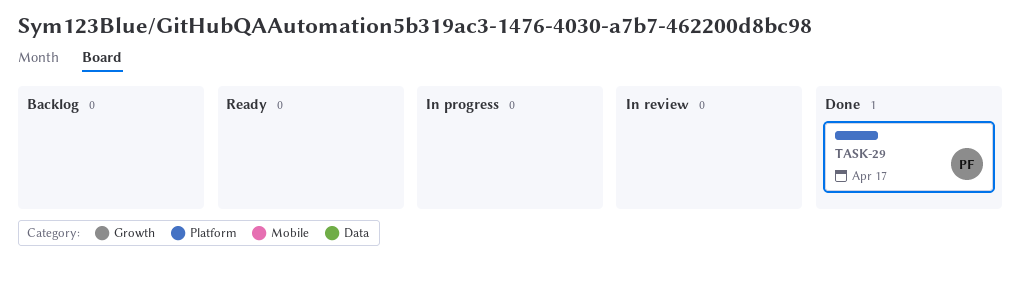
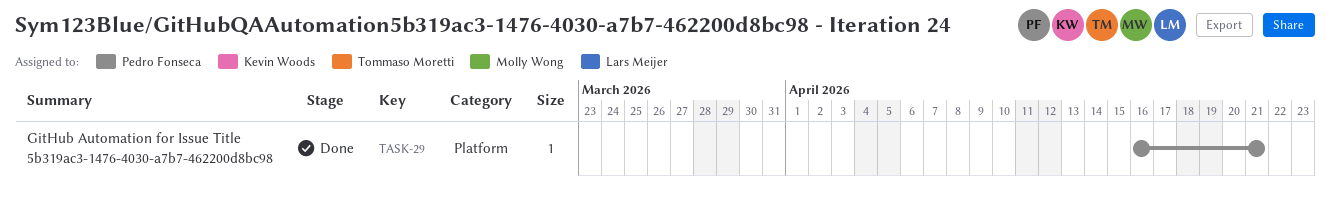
TASK-29, due: Apr 17 -> Apr 21

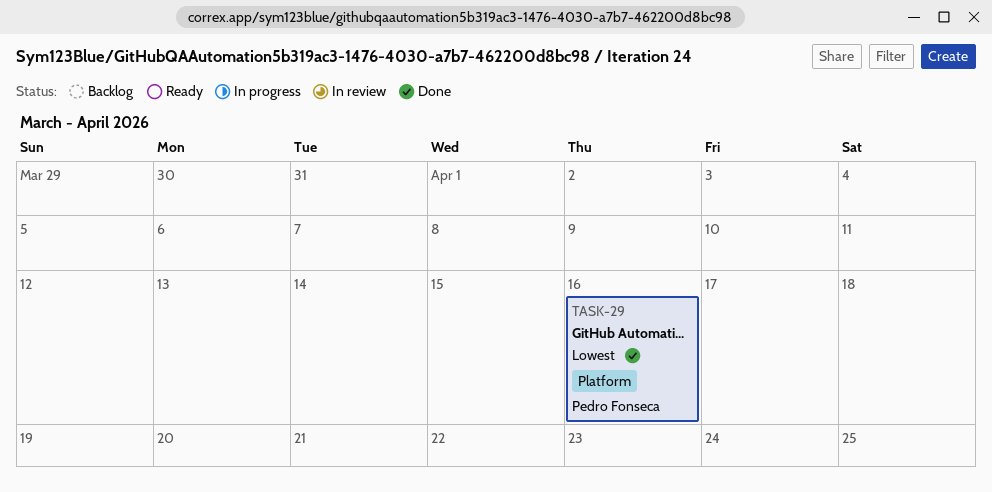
TASK-29, due: Apr 21 -> Apr 16

